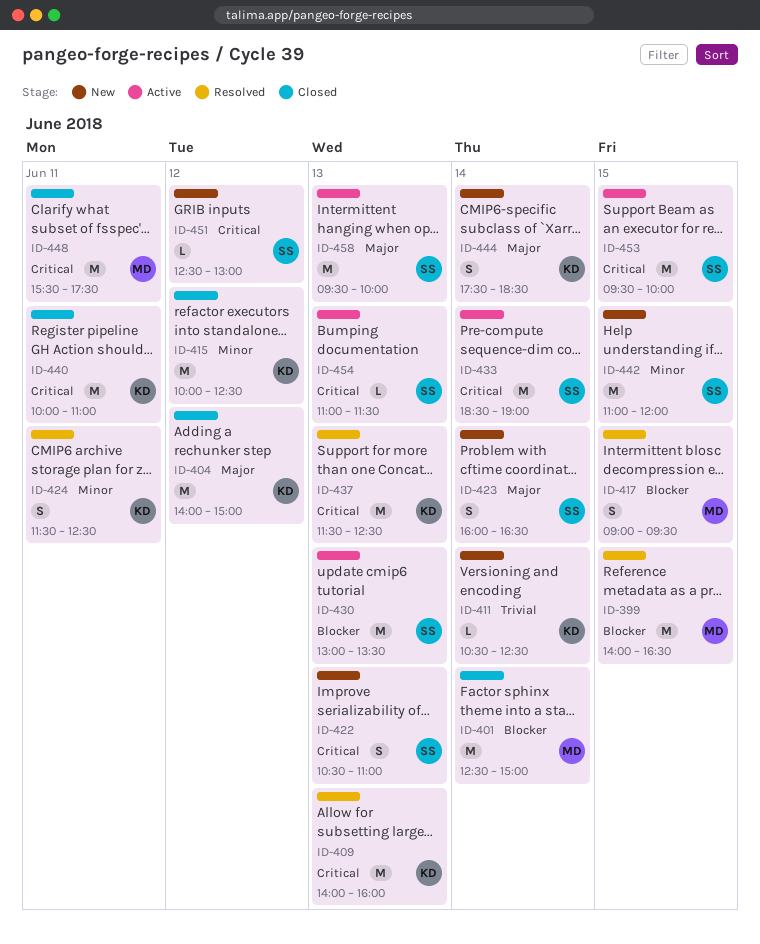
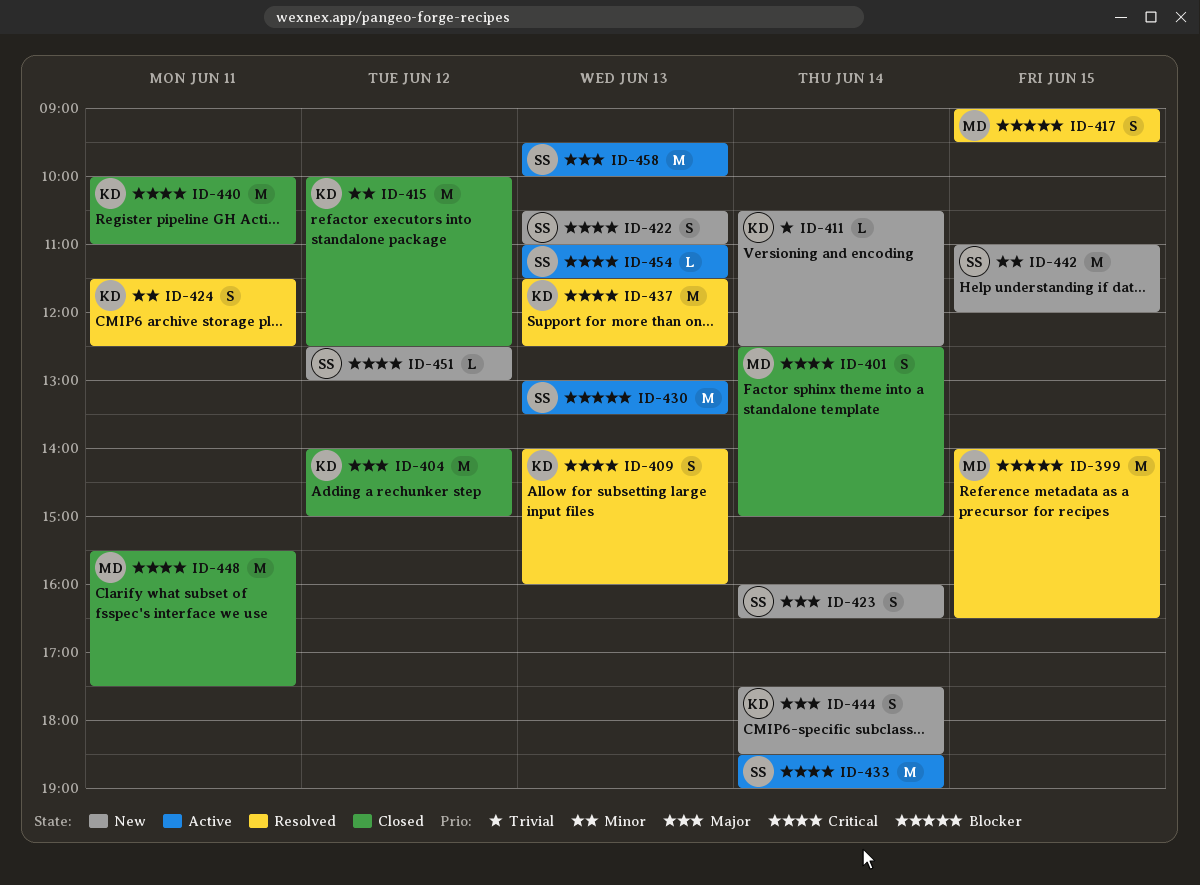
ID-401, priority: Blocker -> Critical
ID-401, estimate: M -> S
ID-409, estimate: M -> S
ID-453: present -> none

